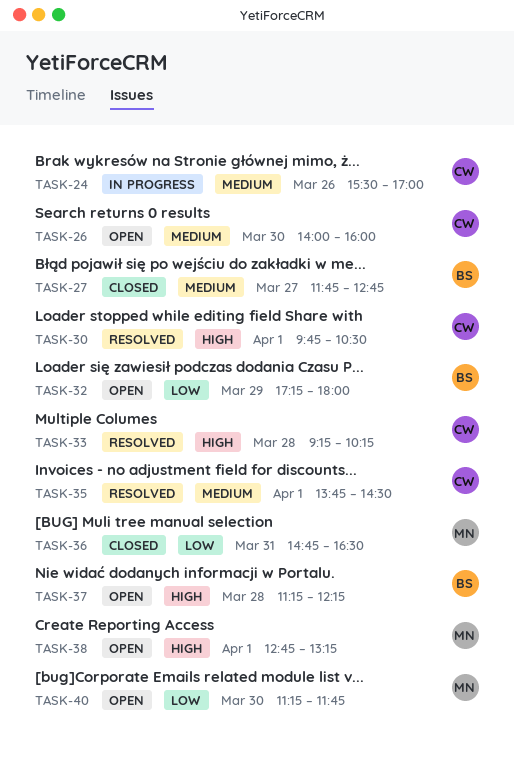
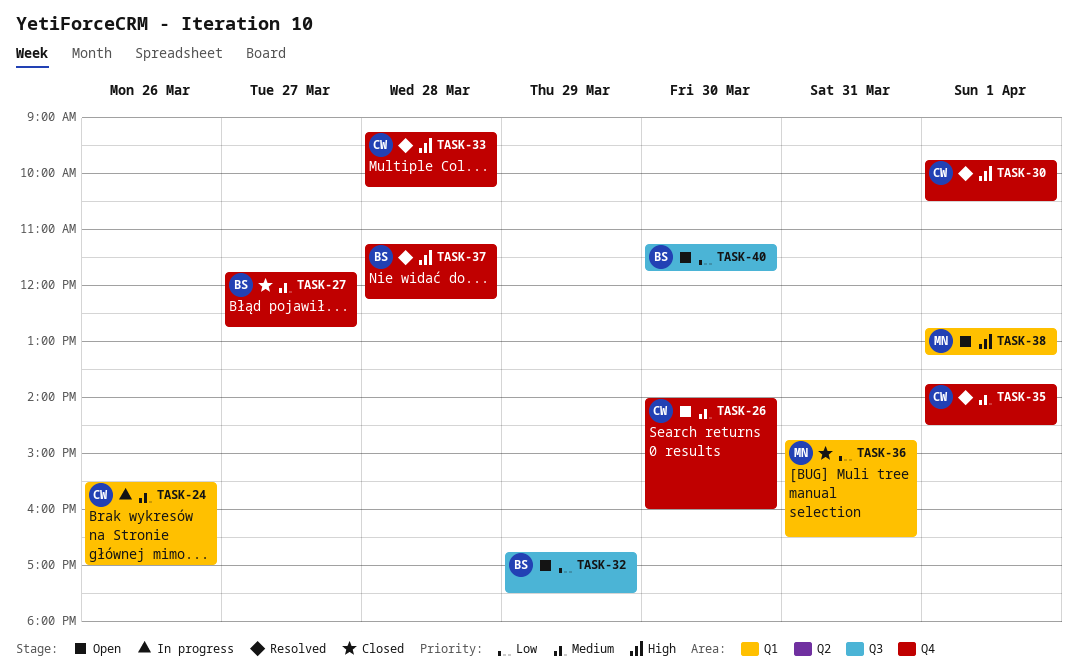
TASK-32, begins: 17:15 -> 16:45
TASK-32, ends: 18:00 -> 17:30
TASK-37, status: Open -> Resolved
TASK-40, owner: MN -> BS

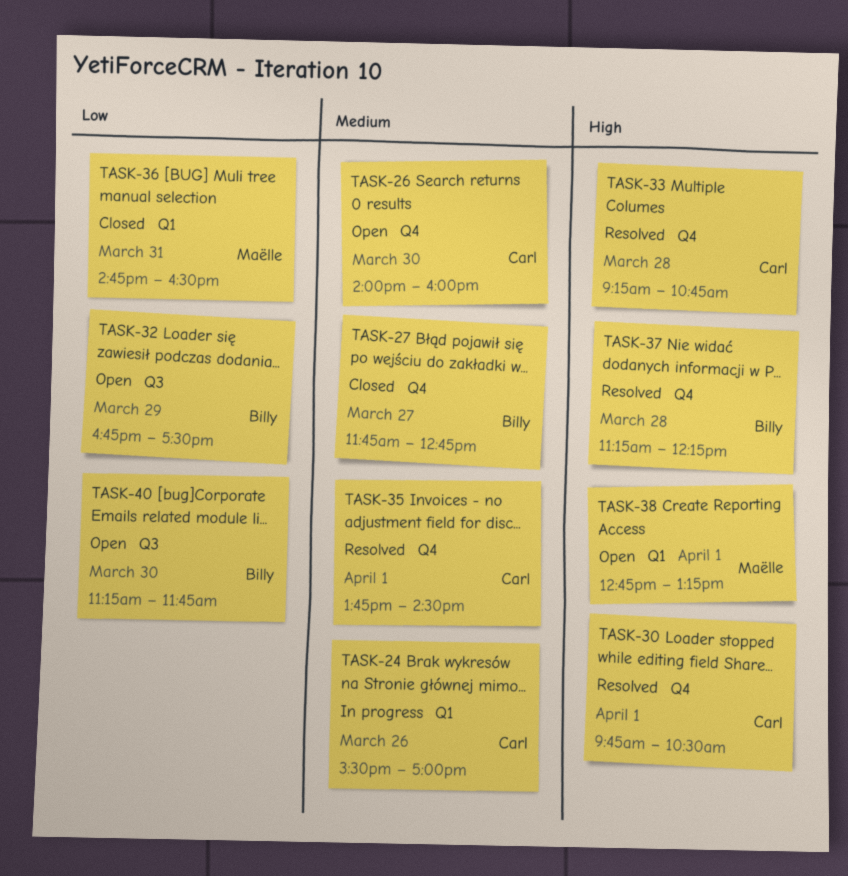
TASK-33, ends: 10:15 -> 10:45

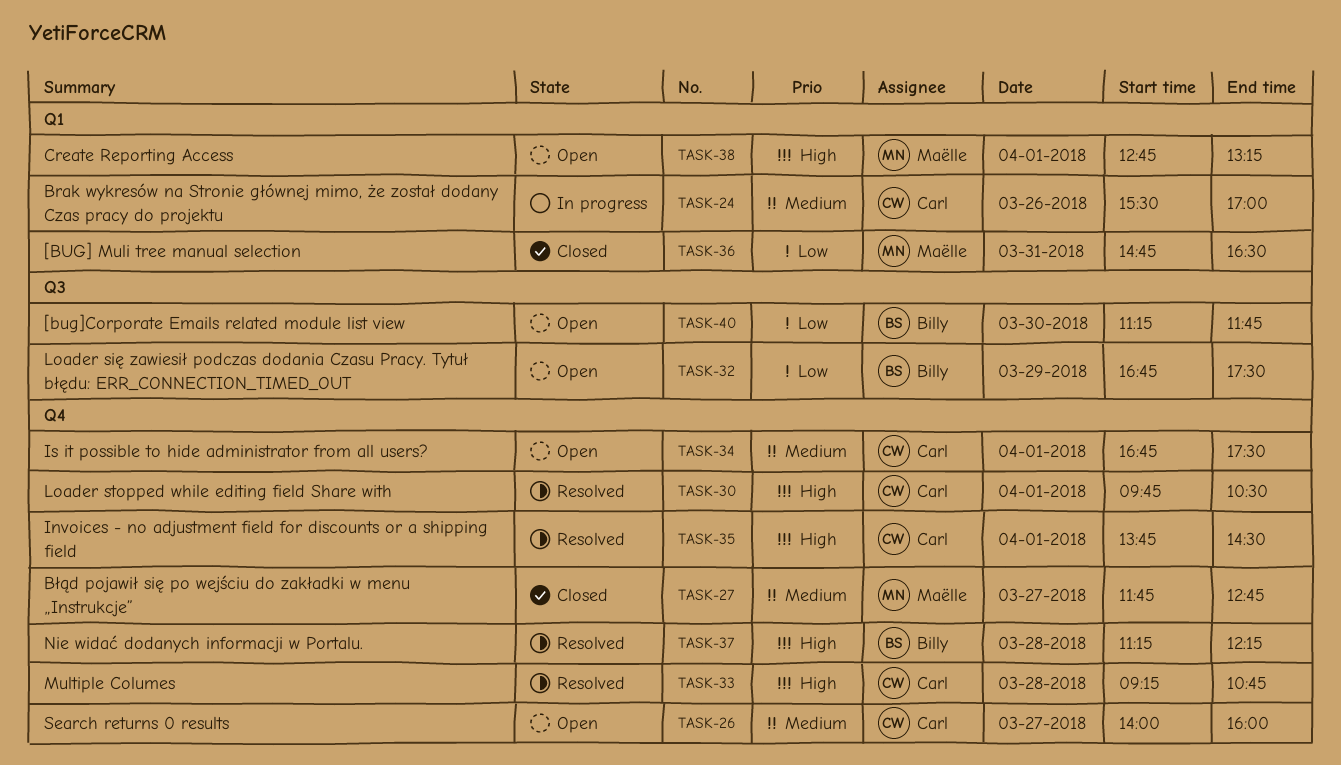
TASK-26, day: Mar 30 -> Mar 27
TASK-27, owner: Billy -> Maëlle
TASK-34: none -> present
TASK-35, priority: Medium -> High

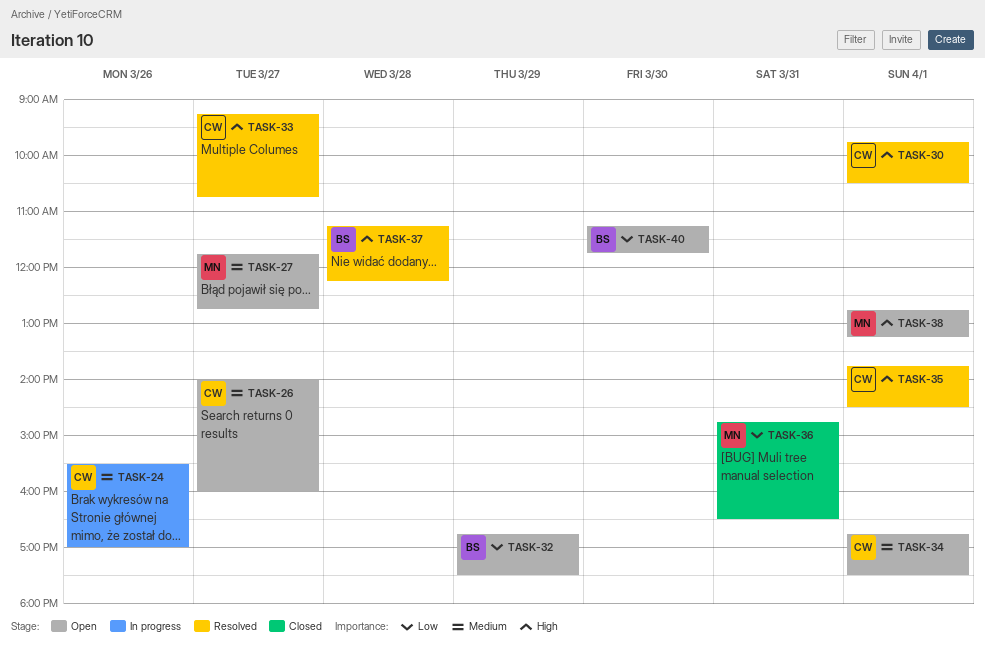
TASK-27, status: Closed -> Open
TASK-33, day: Mar 28 -> Mar 27

